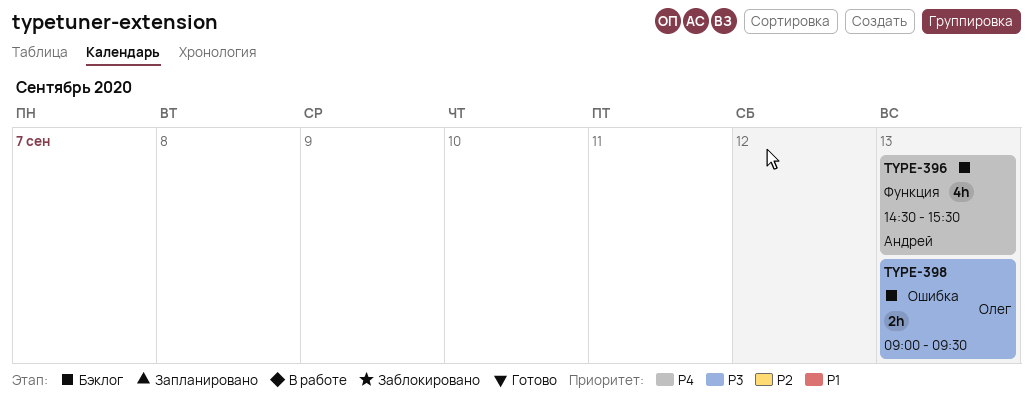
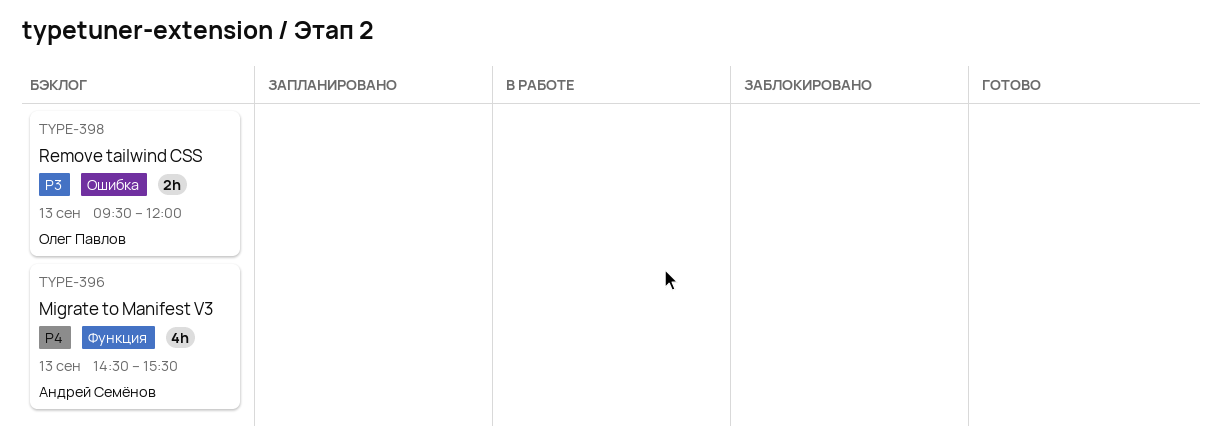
TYPE-398, begins: 09:00 -> 09:30
TYPE-398, ends: 09:30 -> 12:00

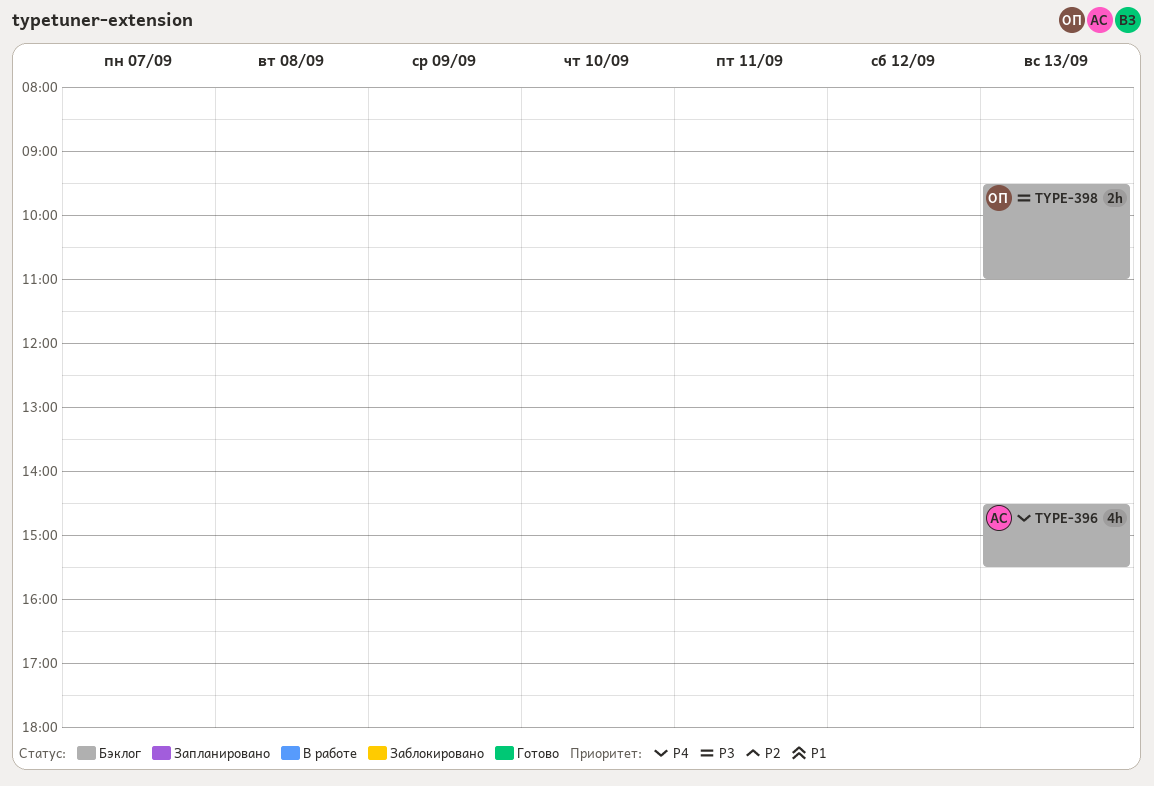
TYPE-398, ends: 12:00 -> 11:00

